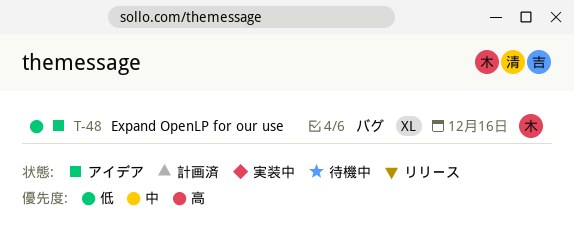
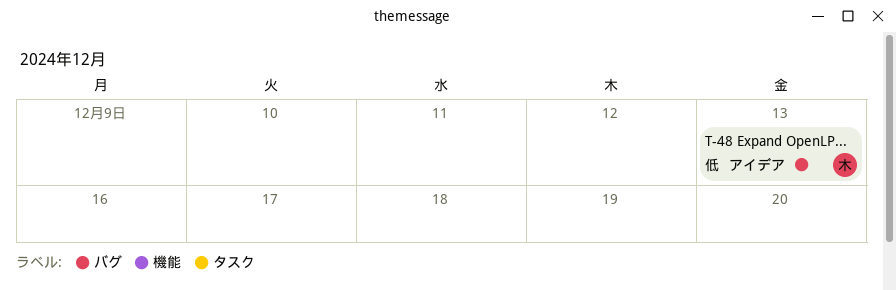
T-48, due: Dec 16 -> Dec 13

